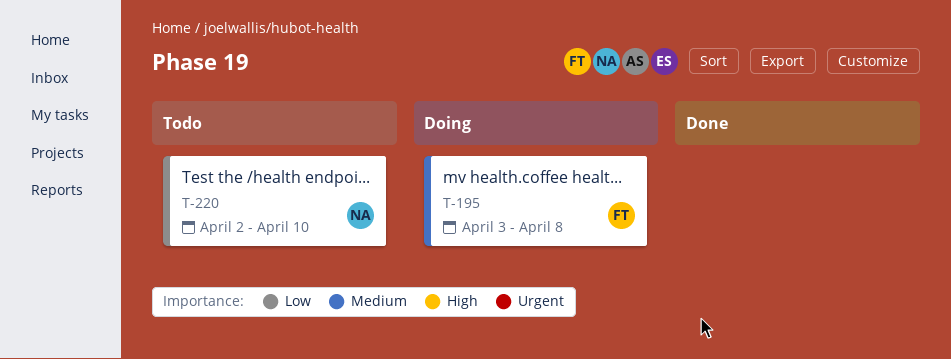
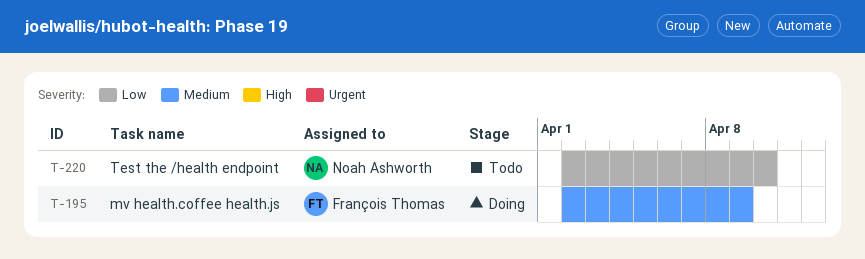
T-195, start: Apr 3 -> Apr 2
T-195, due: Apr 8 -> Apr 9

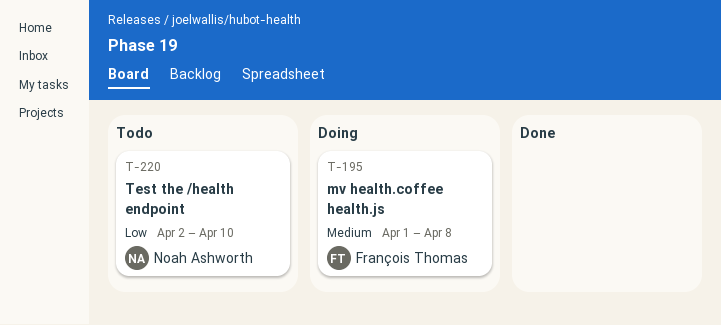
T-195, start: Apr 2 -> Apr 1
T-195, due: Apr 9 -> Apr 8

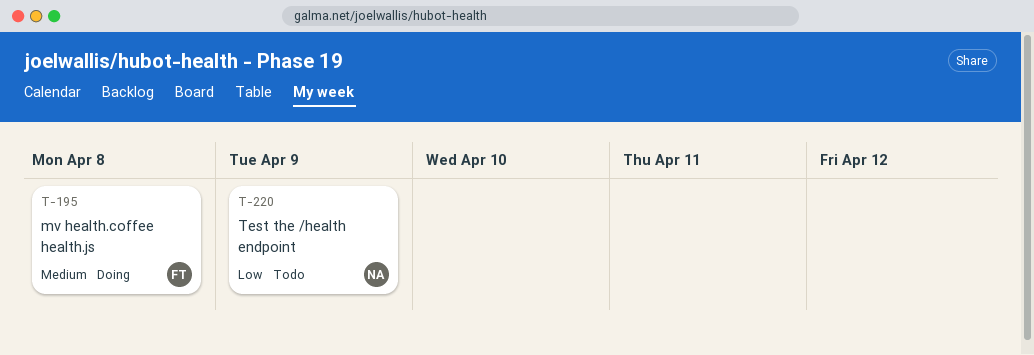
T-220, due: Apr 10 -> Apr 9

